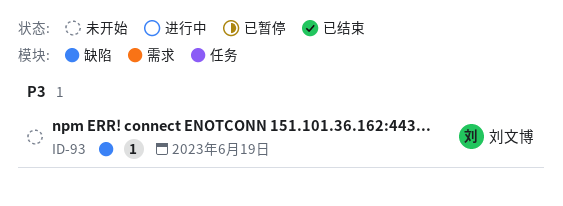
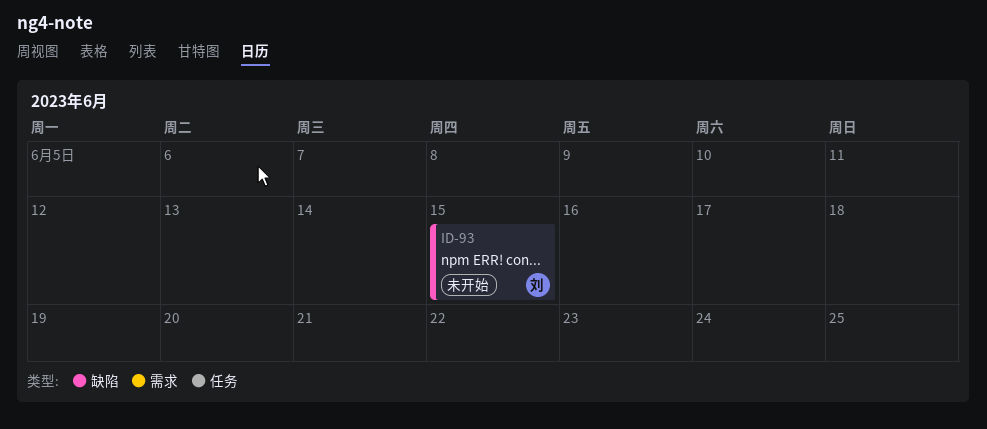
ID-93, due: Jun 19 -> Jun 15

